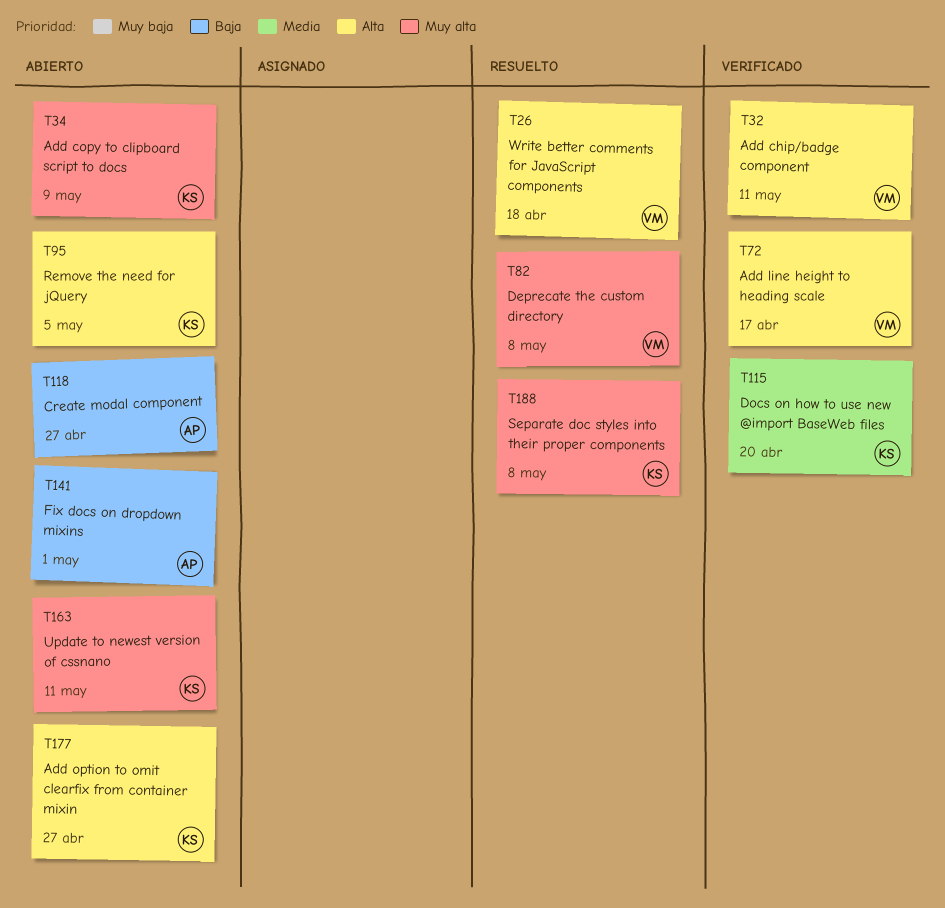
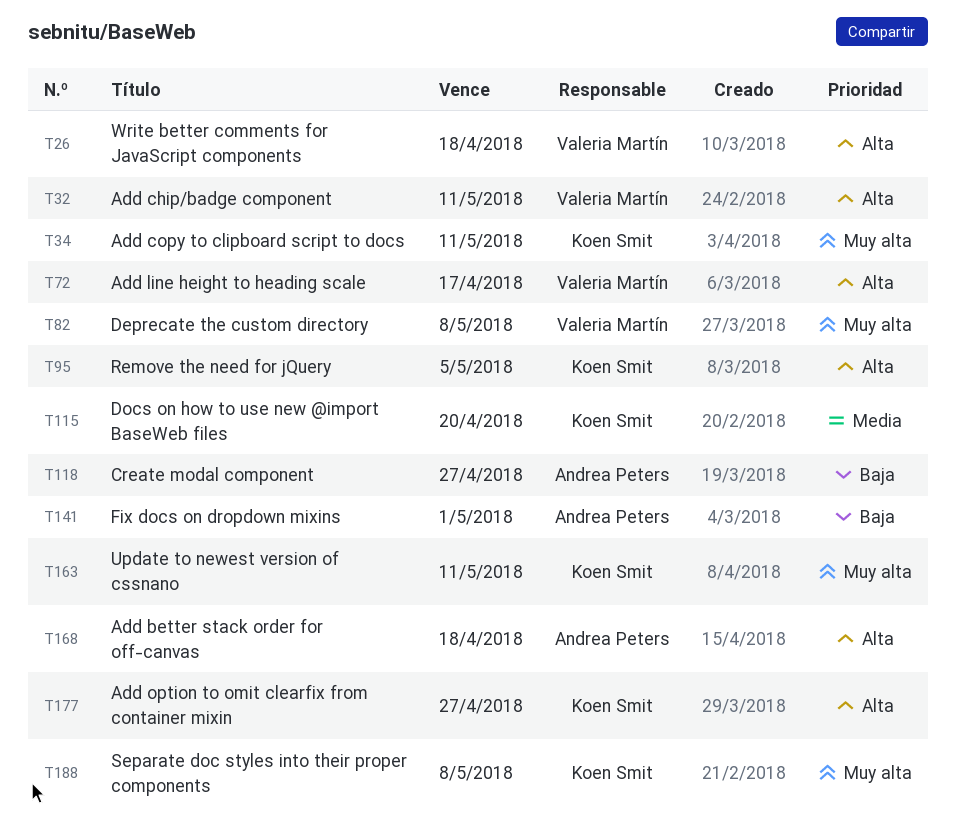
T34, due: May 9 -> May 11
T168: none -> present

